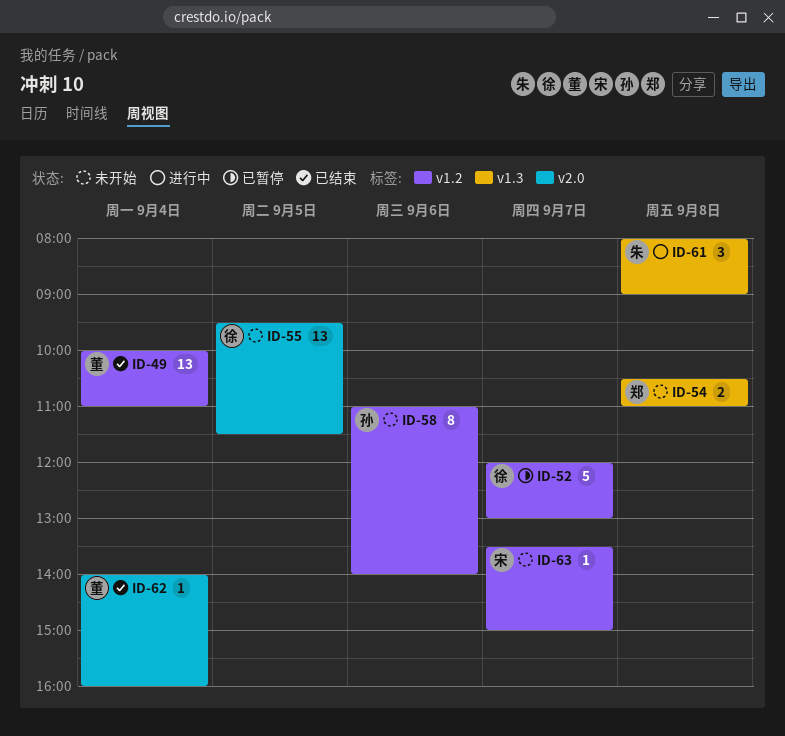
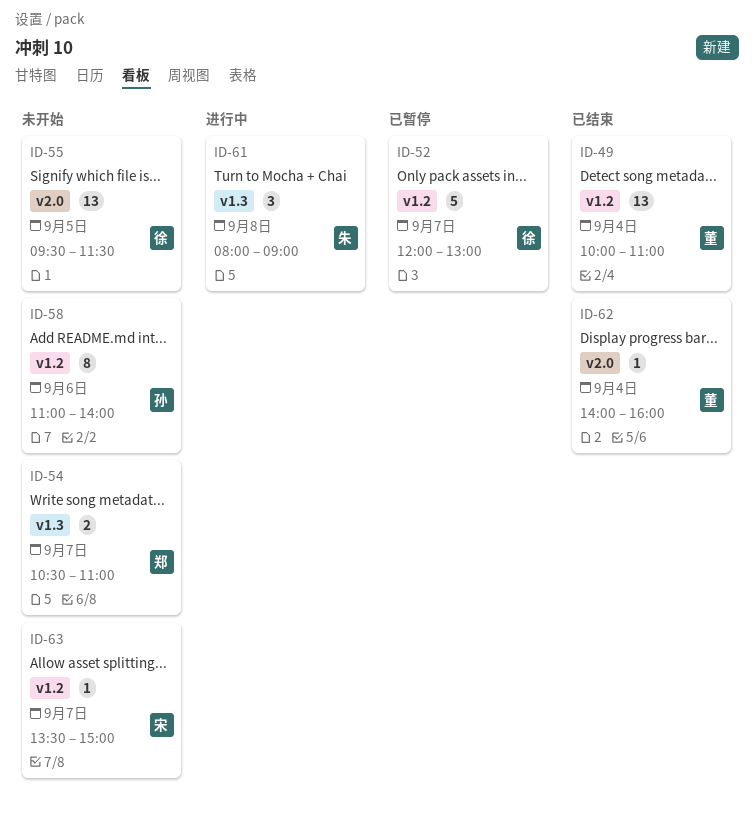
ID-54, day: Sep 8 -> Sep 7

